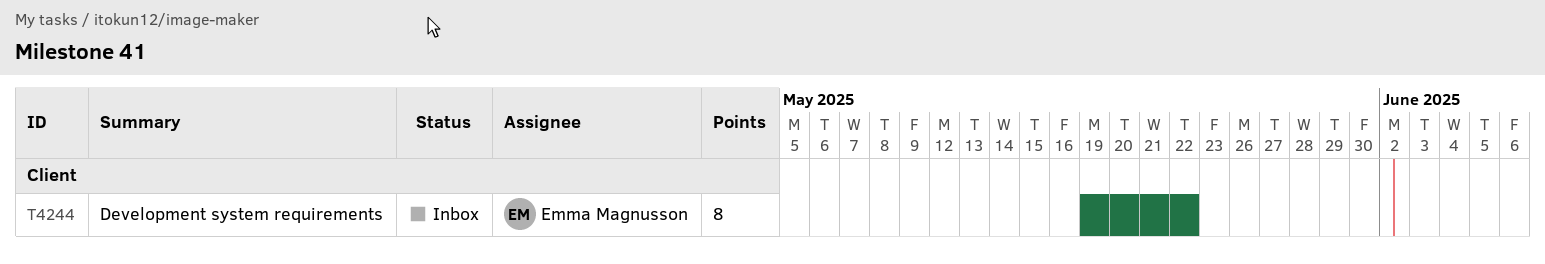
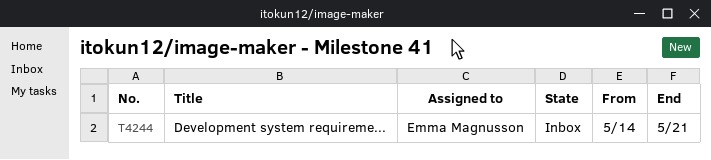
T4244, start: May 19 -> May 14
T4244, due: May 22 -> May 21

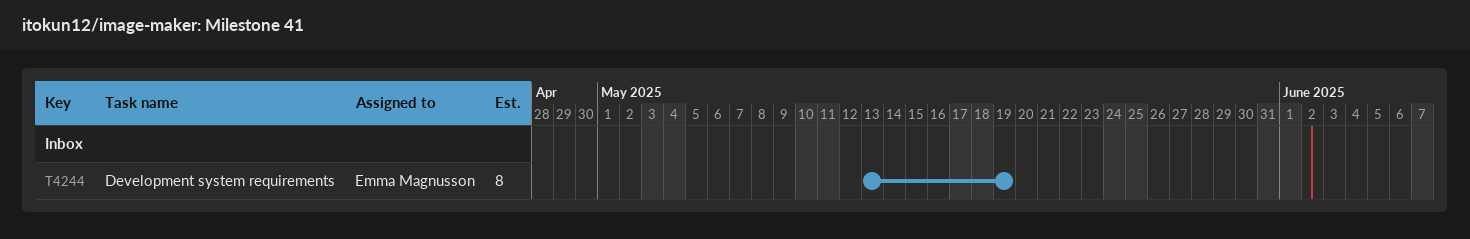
T4244, start: May 14 -> May 13
T4244, due: May 21 -> May 19

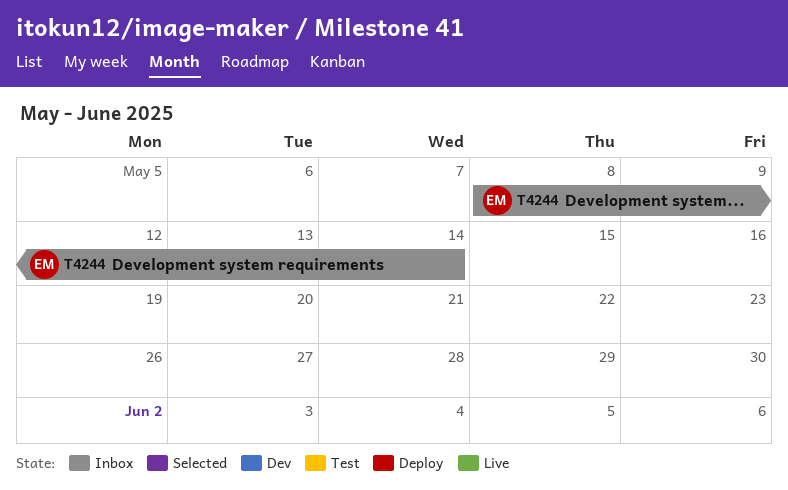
T4244, start: May 13 -> May 8
T4244, due: May 19 -> May 14

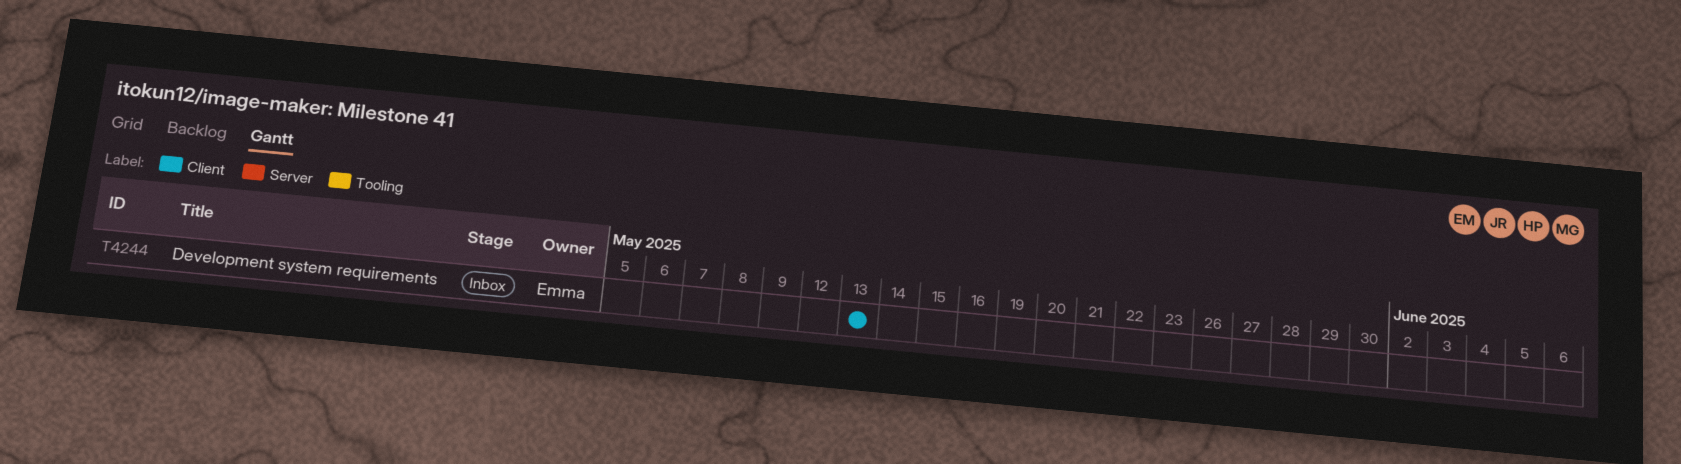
T4244, start: May 8 -> May 13
T4244, due: May 14 -> May 13

